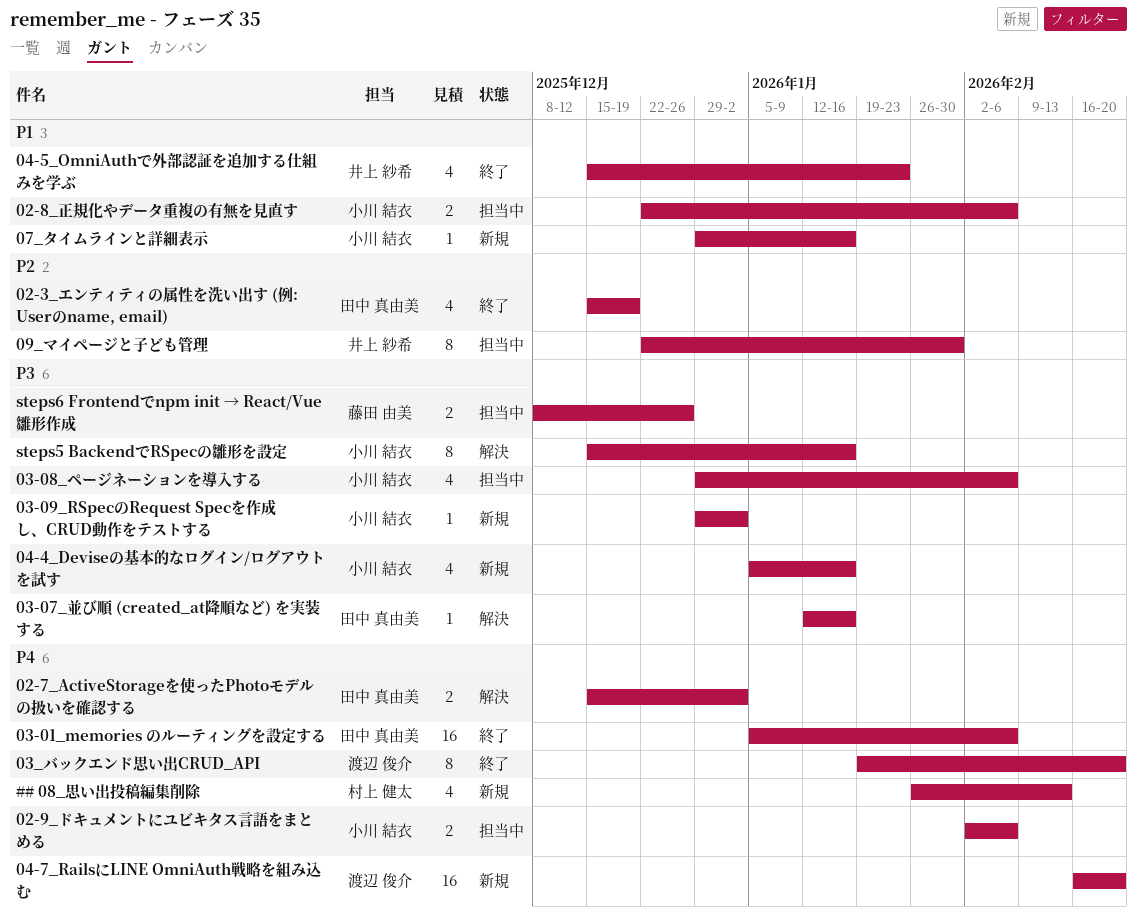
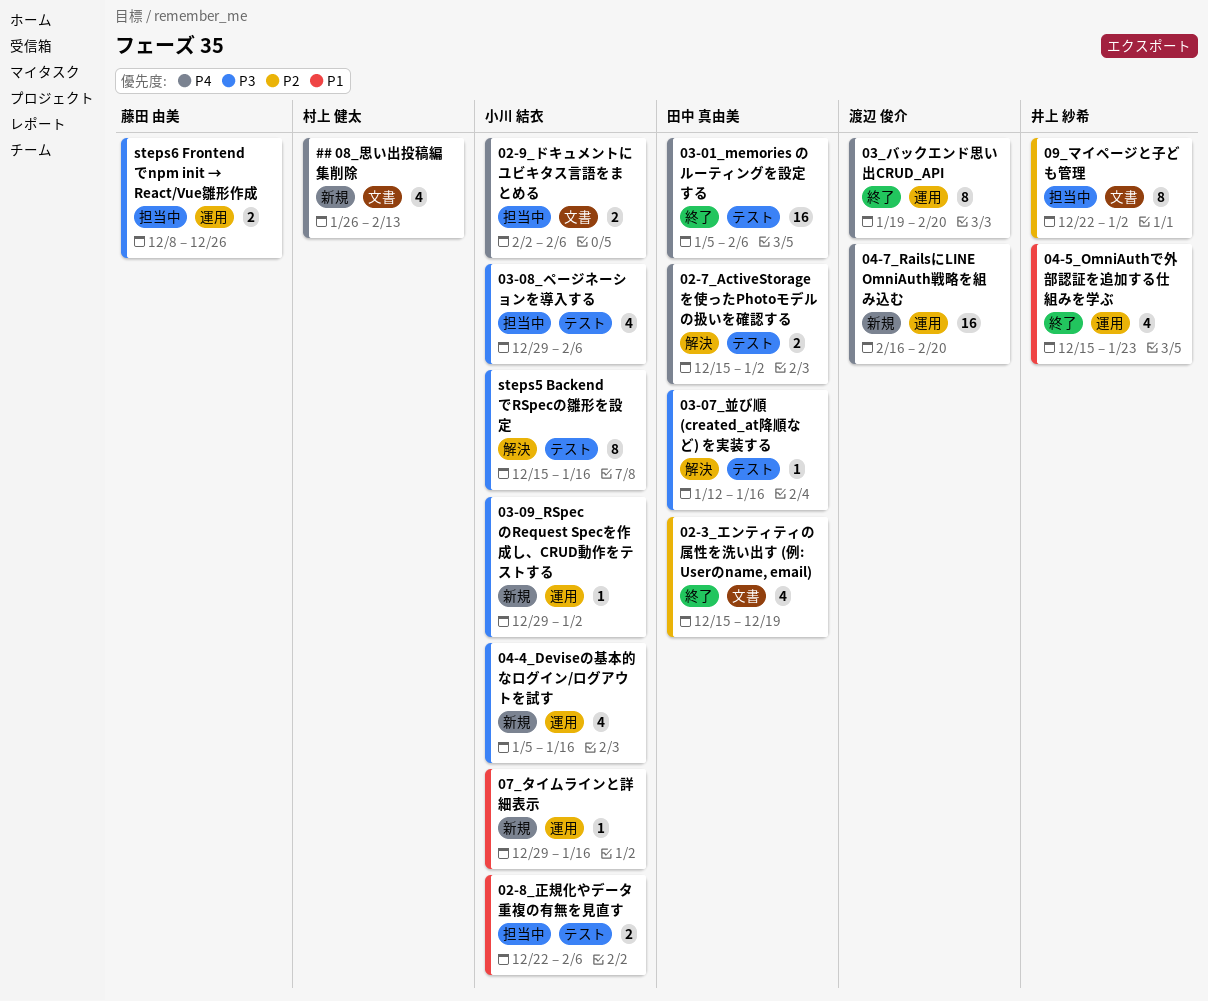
09_マイページと子ども管理, due: Jan 30 -> Jan 2

